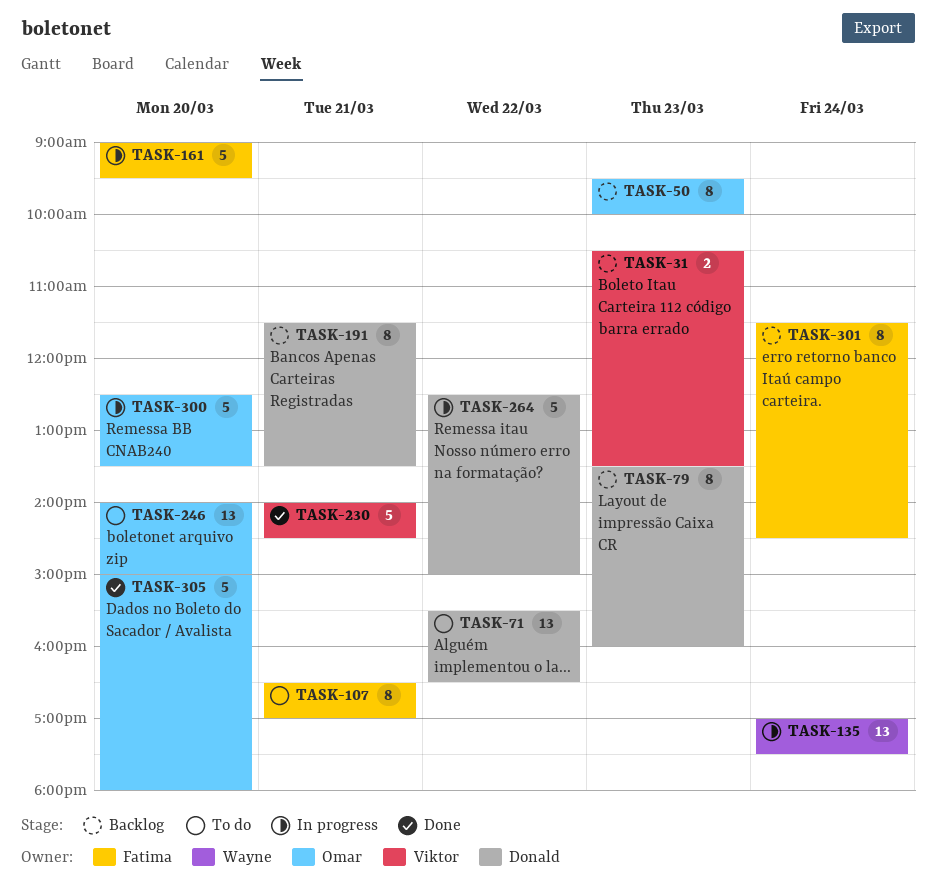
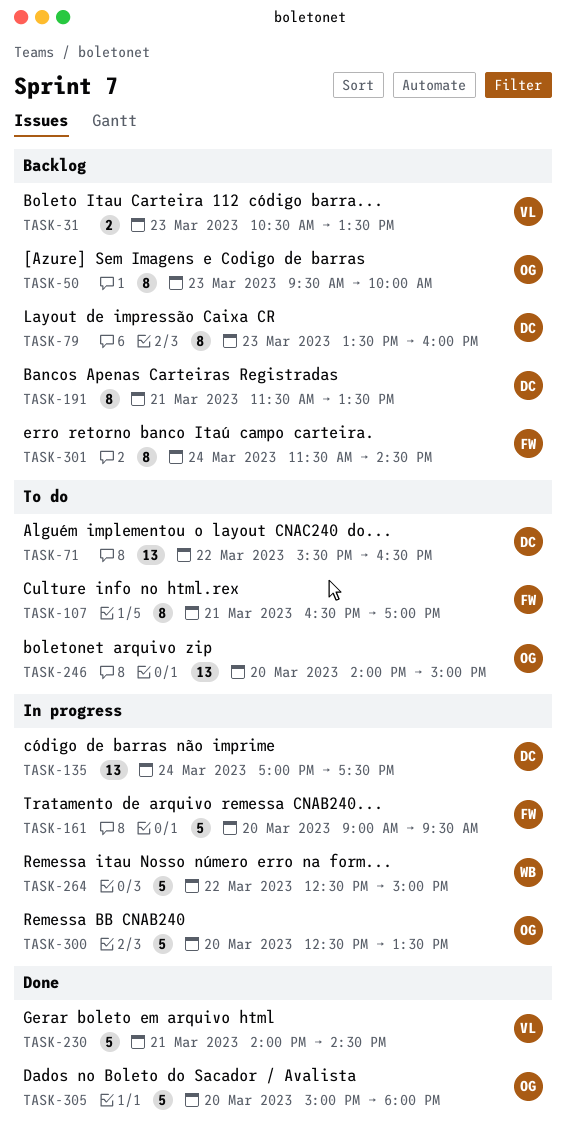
TASK-135, owner: Wayne -> Donald
TASK-264, owner: Donald -> Wayne

